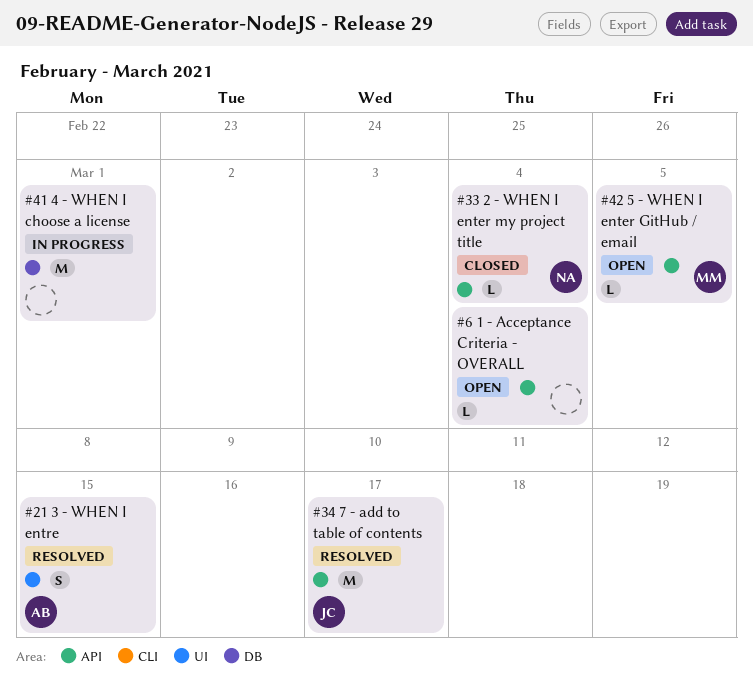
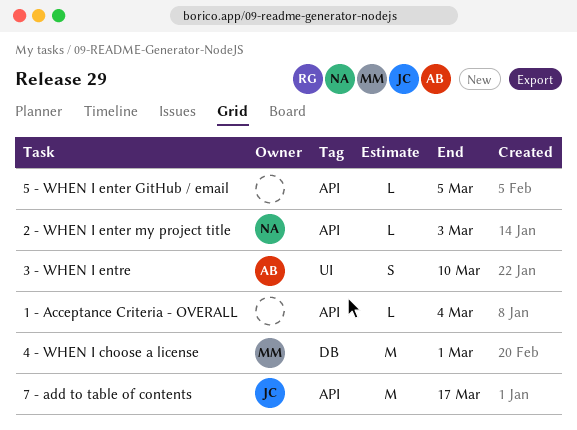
2 - WHEN I enter my project title, due: Mar 4 -> Mar 3
3 - WHEN I entre, due: Mar 15 -> Mar 10
4 - WHEN I choose a license, owner: none -> MM
5 - WHEN I enter GitHub / email, owner: MM -> none

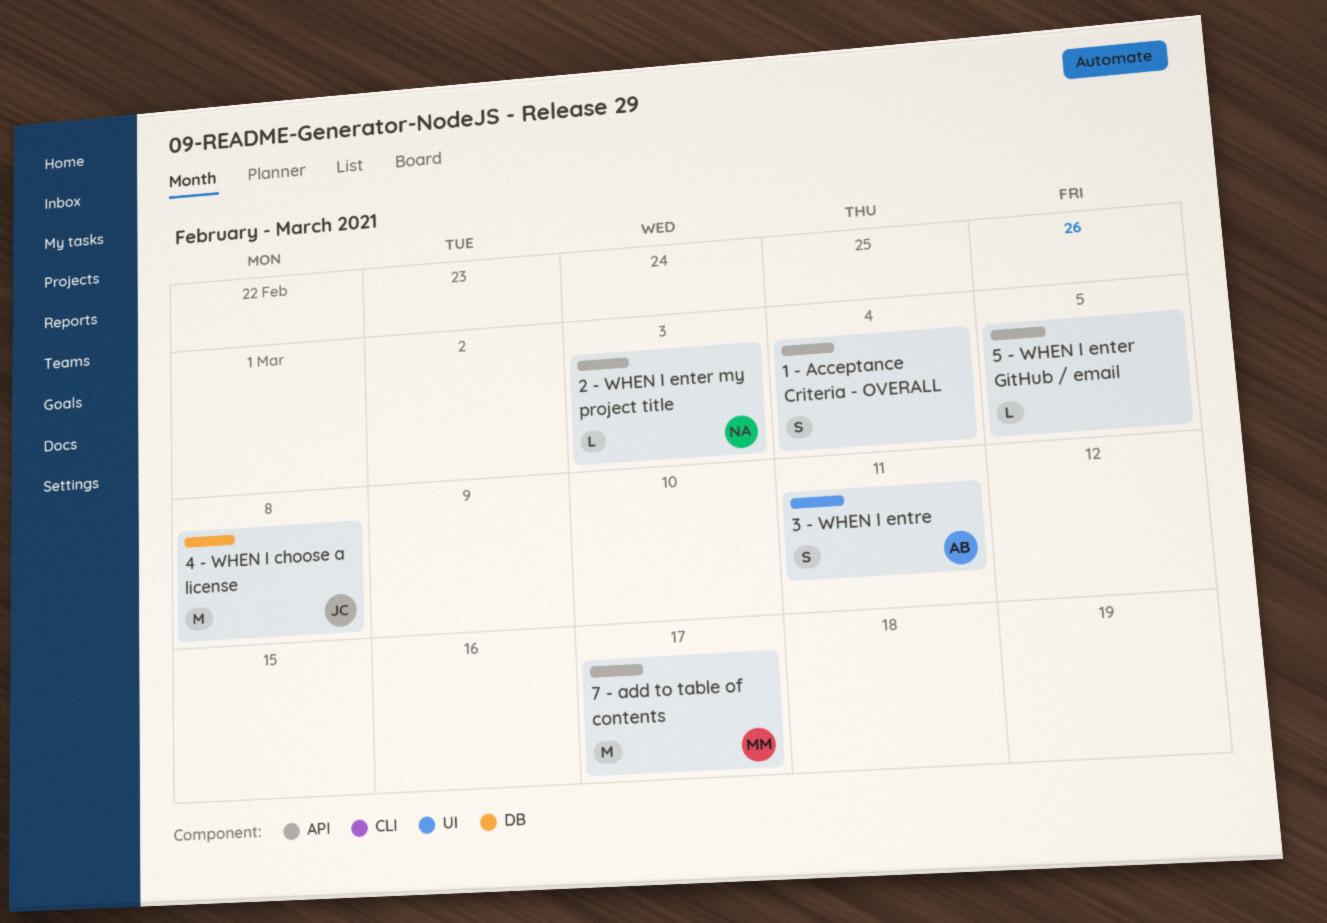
1 - Acceptance Criteria - OVERALL, estimate: L -> S
3 - WHEN I entre, due: Mar 10 -> Mar 11
4 - WHEN I choose a license, owner: MM -> JC
4 - WHEN I choose a license, due: Mar 1 -> Mar 8
7 - add to table of contents, owner: JC -> MM

